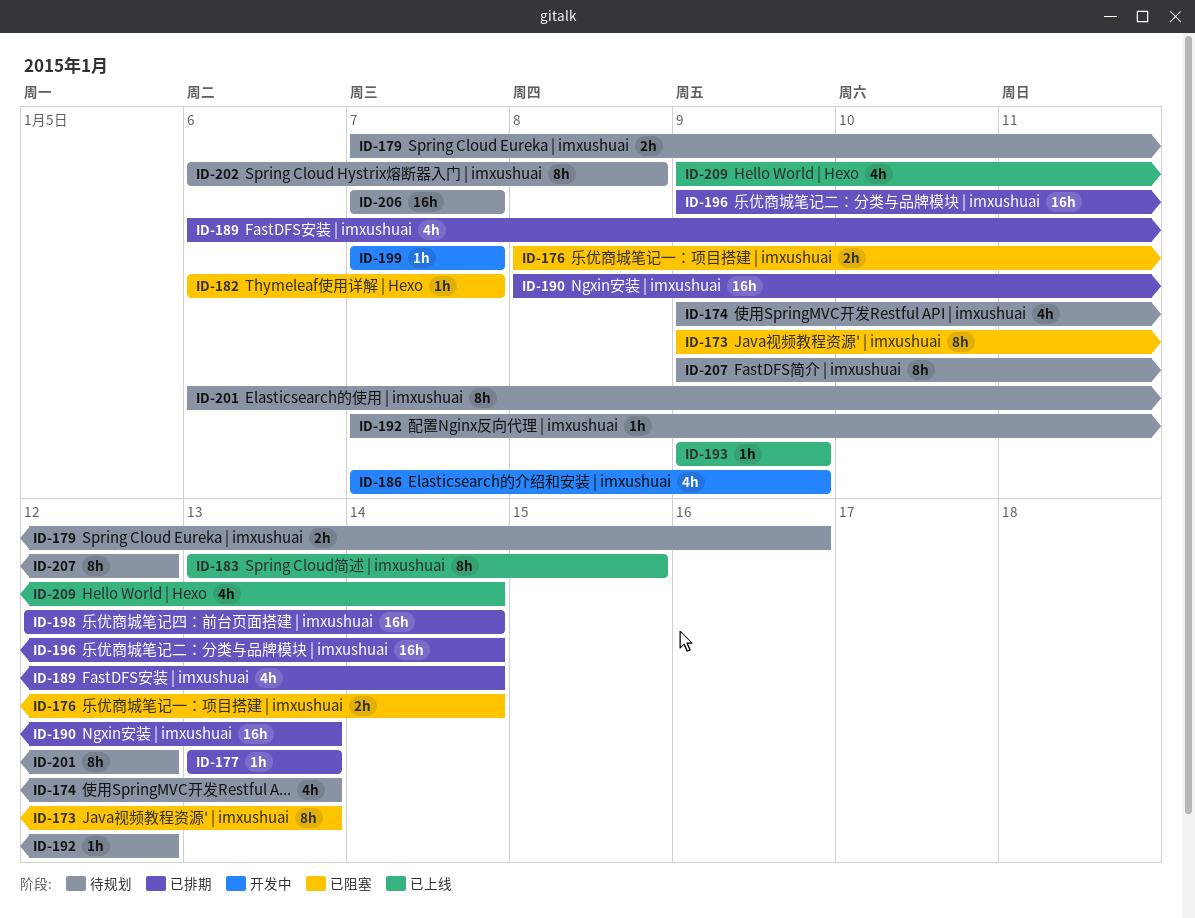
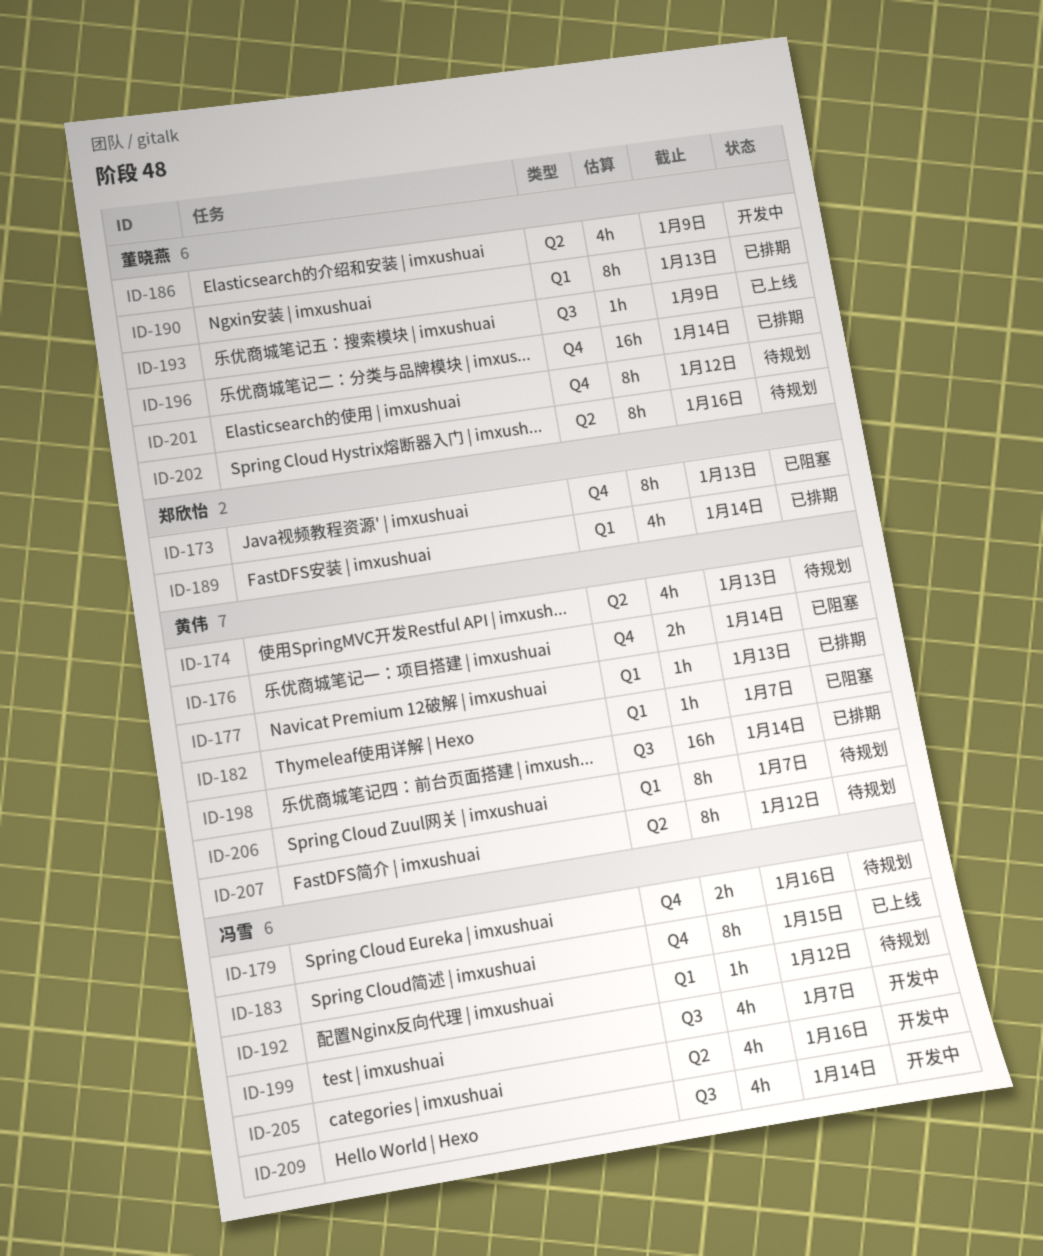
ID-190, estimate: 16h -> 8h
ID-199, estimate: 1h -> 4h
ID-202, due: Jan 8 -> Jan 16
ID-205: none -> present
ID-206, estimate: 16h -> 8h
ID-209, status: 已上线 -> 开发中

